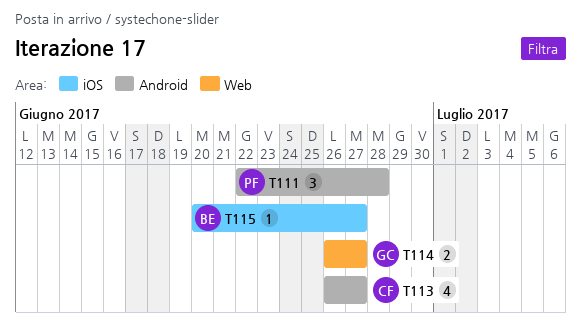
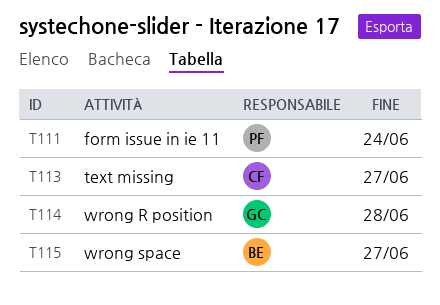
T111, due: Jun 28 -> Jun 24
T114, due: Jun 27 -> Jun 28

